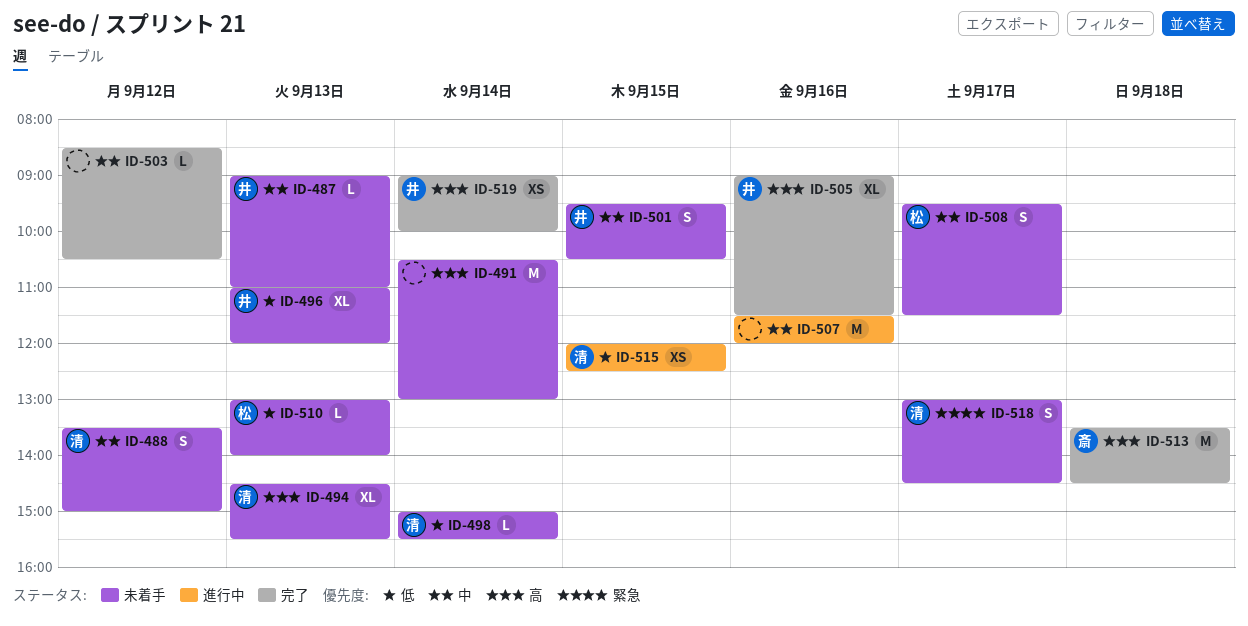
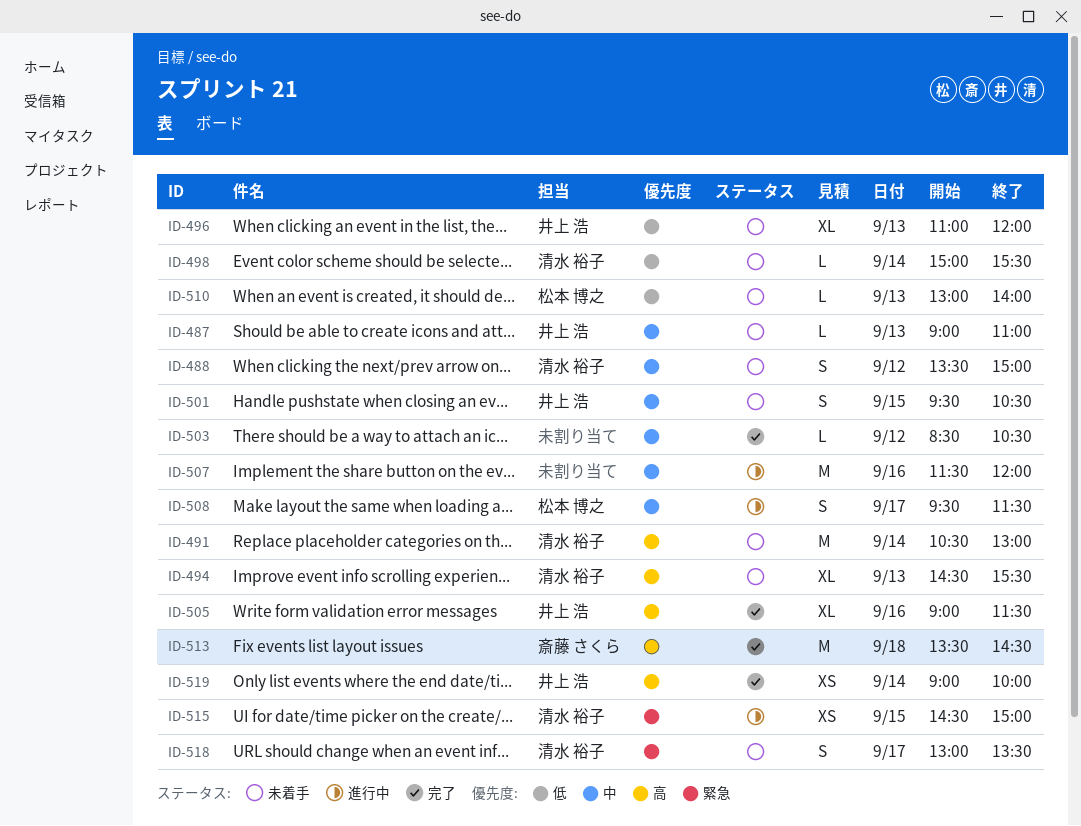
ID-491, owner: none -> 清水 裕子
ID-508, status: 未着手 -> 進行中
ID-515, priority: 低 -> 緊急
ID-515, begins: 12:00 -> 14:30
ID-515, ends: 12:30 -> 15:00
ID-518, ends: 14:30 -> 13:30

